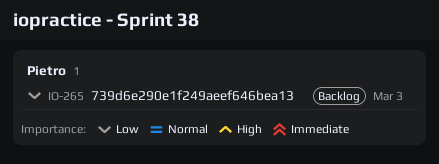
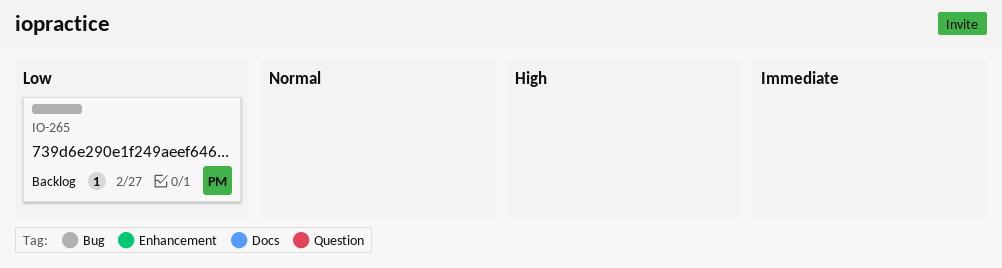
IO-265, due: Mar 3 -> Feb 27

